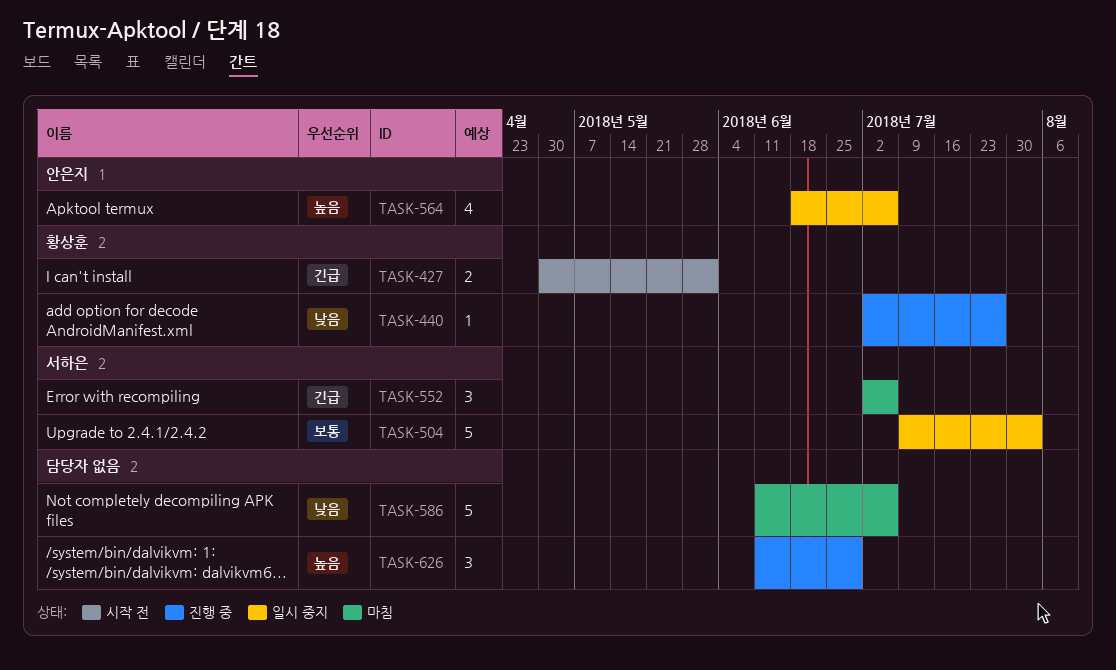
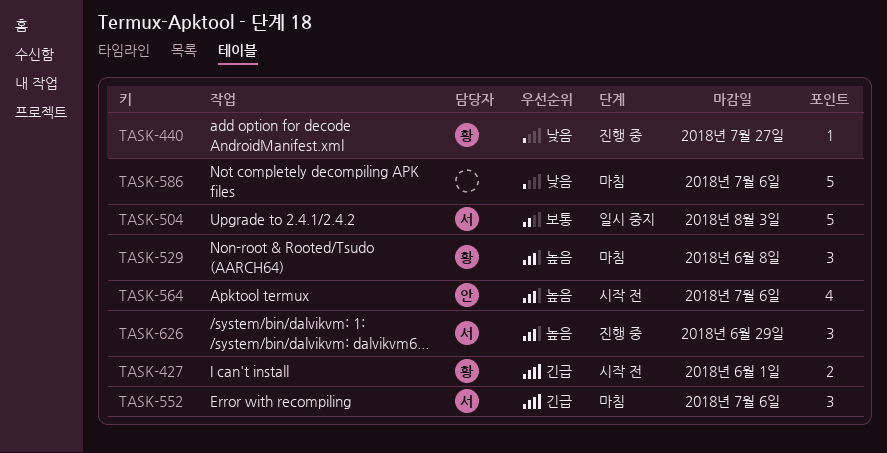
TASK-529: none -> present
TASK-564, status: 일시 중지 -> 시작 전
TASK-626, owner: none -> 서하은

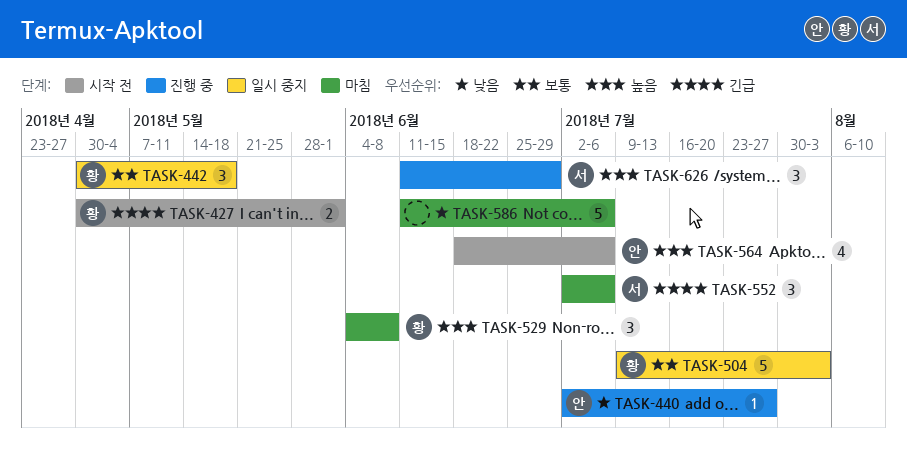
TASK-440, owner: 황 -> 안
TASK-442: none -> present
TASK-504, owner: 서 -> 황

